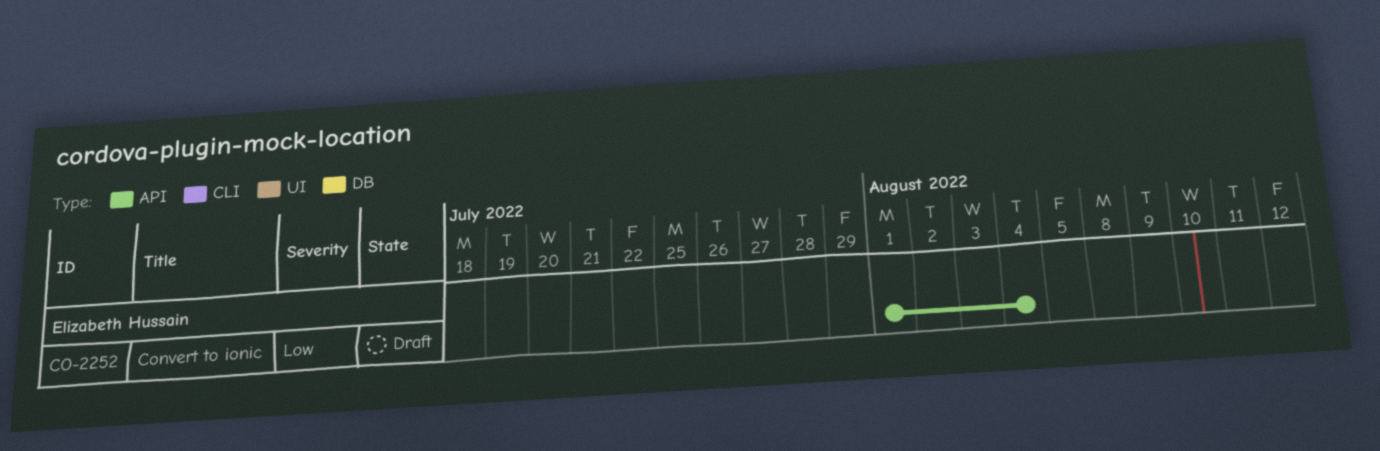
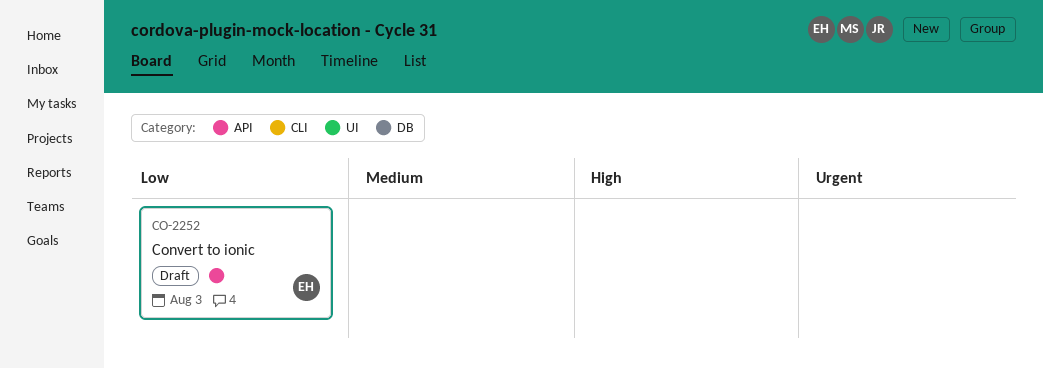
CO-2252, due: Aug 4 -> Aug 3

